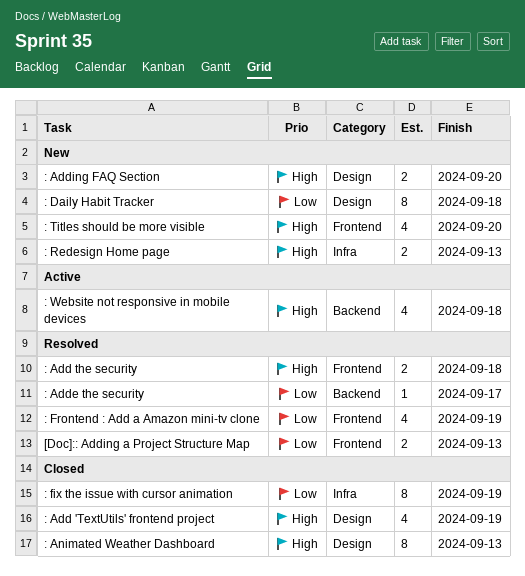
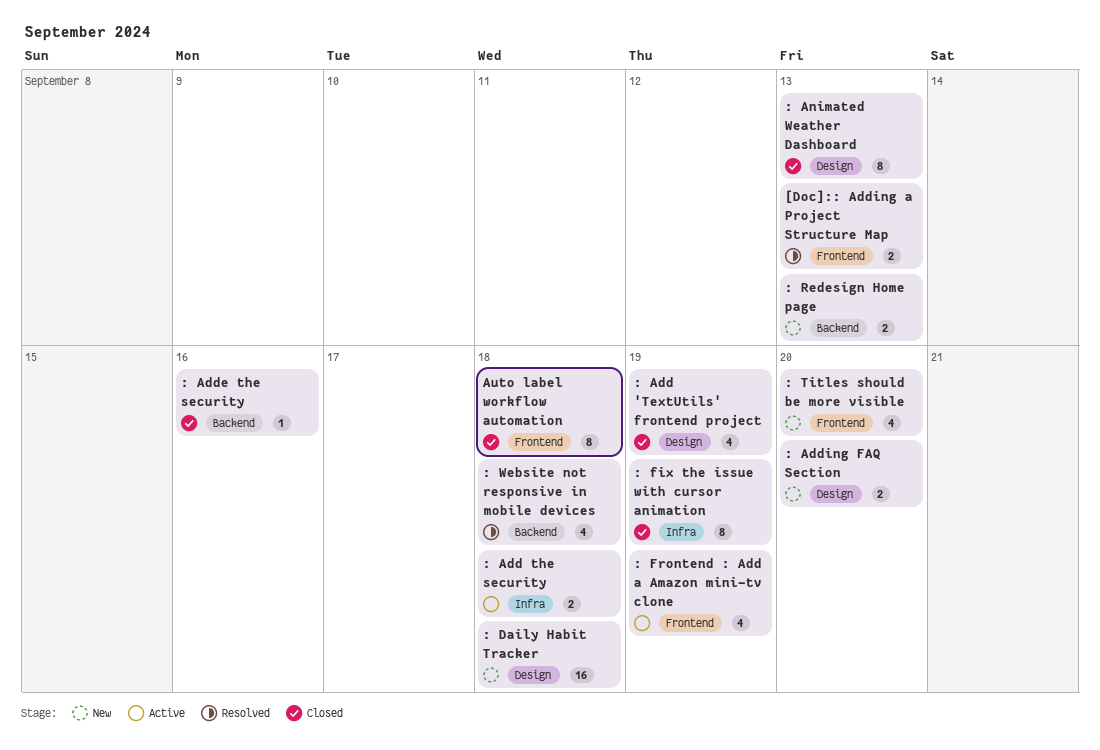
: Add the security, status: Resolved -> Active
: Add the security, label: Frontend -> Infra
: Adde the security, status: Resolved -> Closed
: Adde the security, due: Sep 17 -> Sep 16
: Daily Habit Tracker, estimate: 8 -> 16
: Frontend : Add a Amazon mini-tv clone, status: Resolved -> Active
: Redesign Home page, label: Infra -> Backend
: Website not responsive in mobile devices, status: Active -> Resolved
Auto label workflow automation: none -> present

